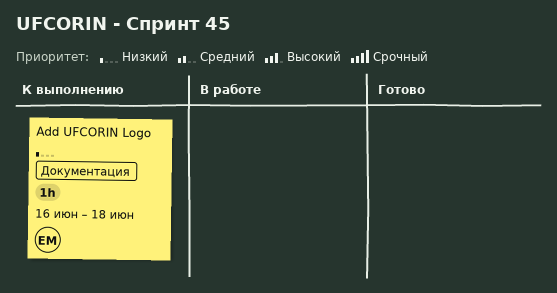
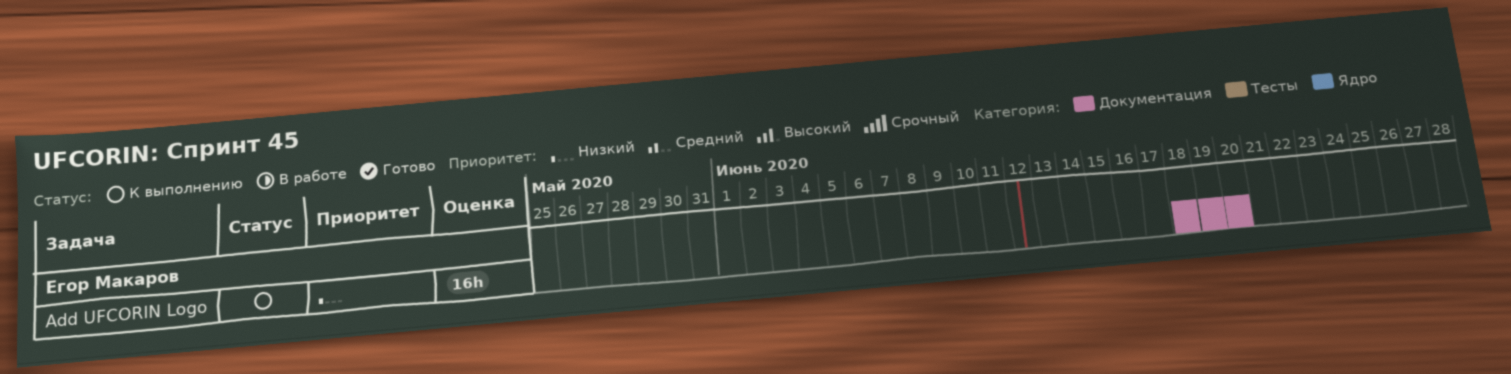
Add UFCORIN Logo, estimate: 1h -> 16h
Add UFCORIN Logo, start: Jun 16 -> Jun 18
Add UFCORIN Logo, due: Jun 18 -> Jun 20

